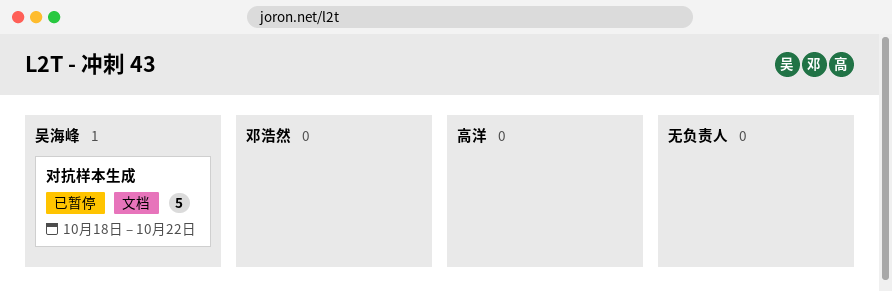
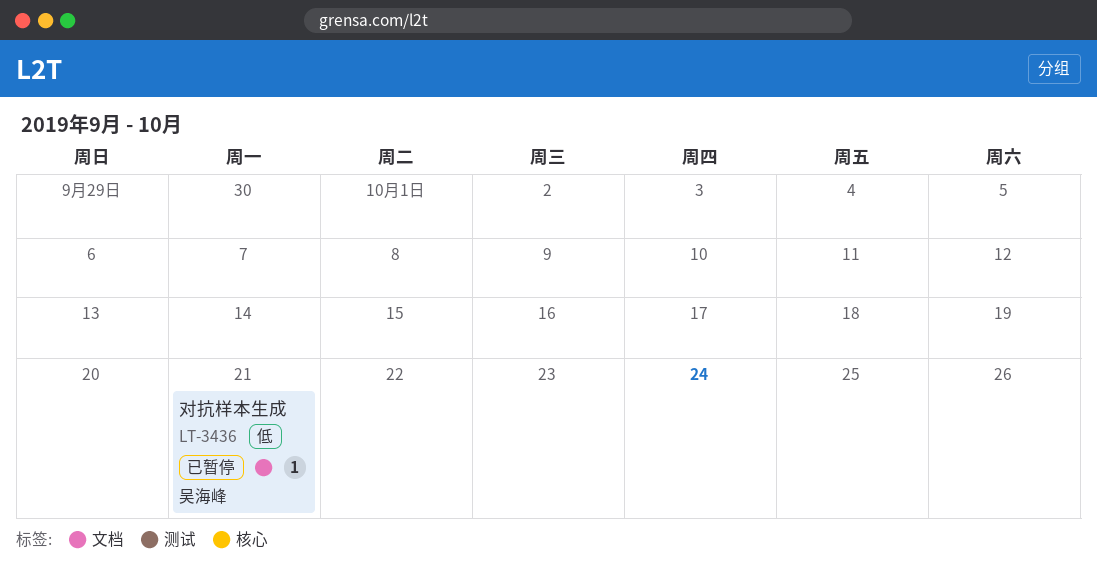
对抗样本生成, estimate: 5 -> 1
对抗样本生成, due: Oct 22 -> Oct 21

